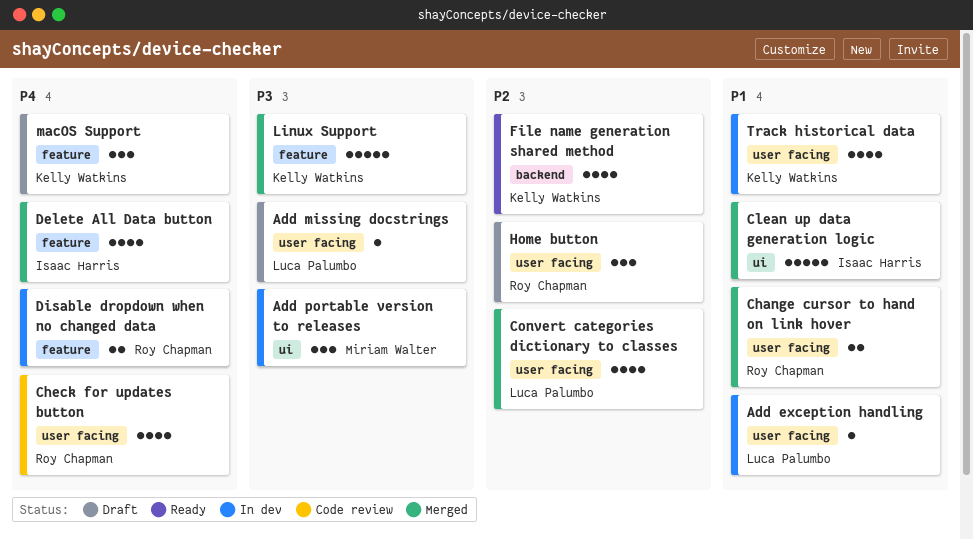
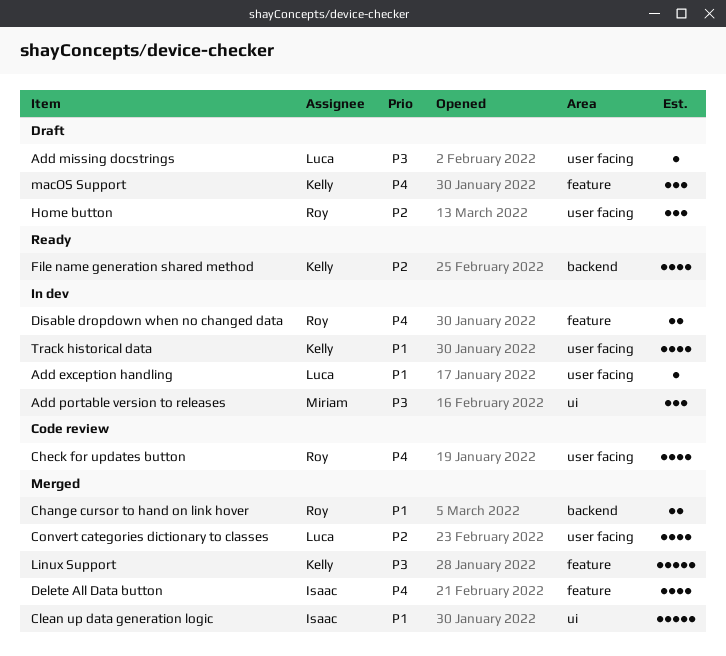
Change cursor to hand on link hover, label: user facing -> backend

